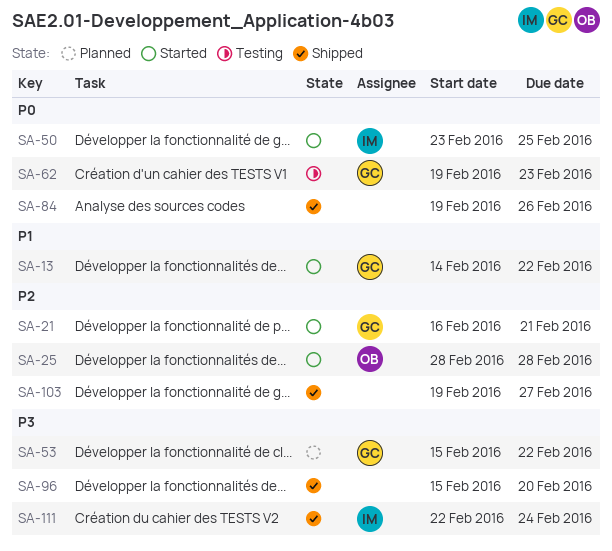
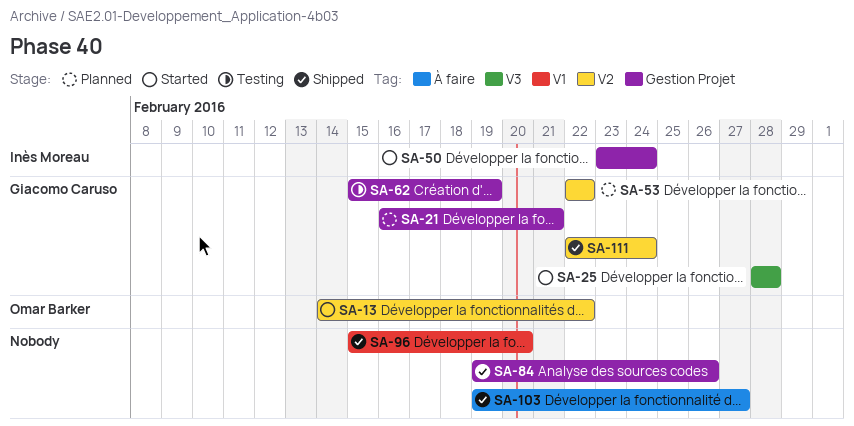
SA-13, owner: Giacomo Caruso -> Omar Barker
SA-21, status: Started -> Planned
SA-25, owner: Omar Barker -> Giacomo Caruso
SA-50, due: Feb 25 -> Feb 24
SA-53, start: Feb 15 -> Feb 22
SA-62, start: Feb 19 -> Feb 15
SA-62, due: Feb 23 -> Feb 19
SA-111, owner: Inès Moreau -> Giacomo Caruso

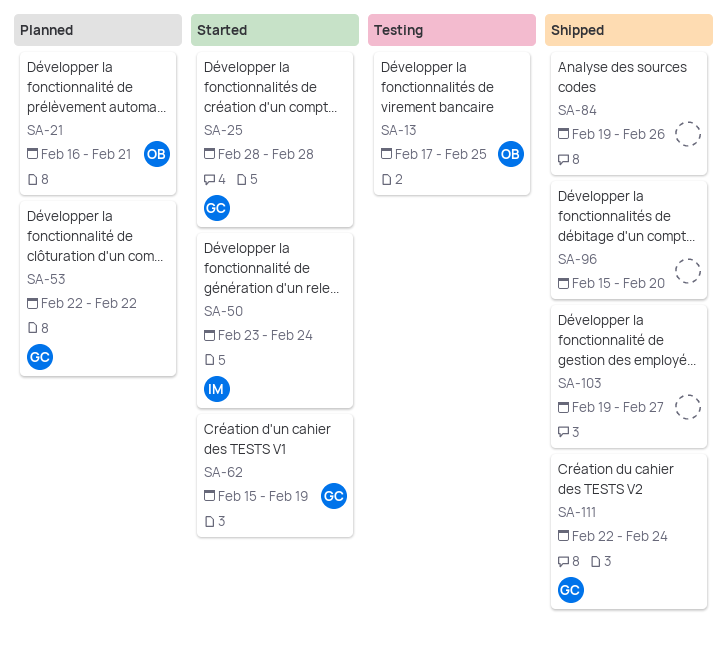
SA-13, status: Started -> Testing
SA-13, start: Feb 14 -> Feb 17
SA-13, due: Feb 22 -> Feb 25
SA-21, owner: Giacomo Caruso -> Omar Barker
SA-62, status: Testing -> Started

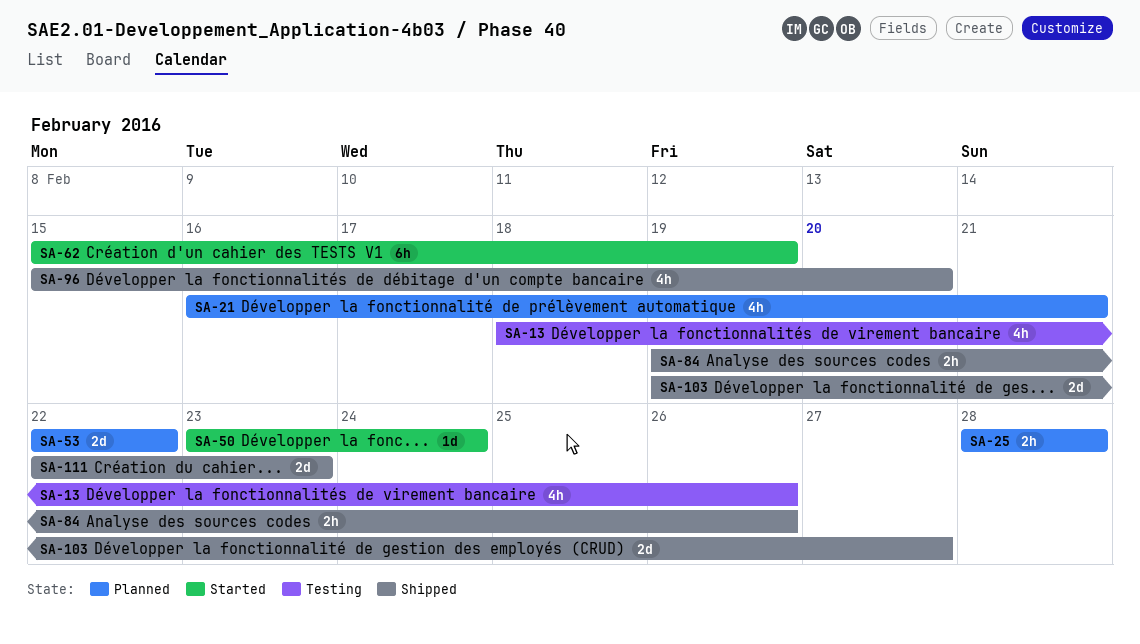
SA-13, start: Feb 17 -> Feb 18
SA-13, due: Feb 25 -> Feb 26
SA-25, status: Started -> Planned
SA-111, due: Feb 24 -> Feb 23

